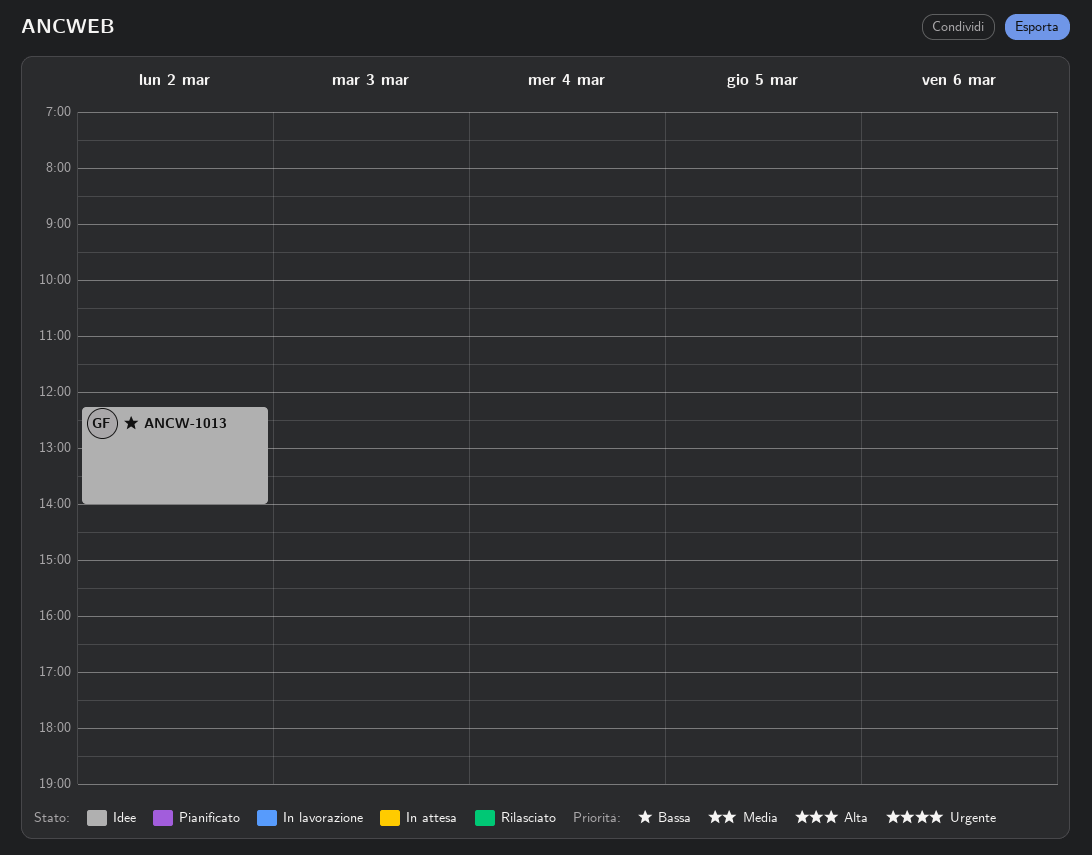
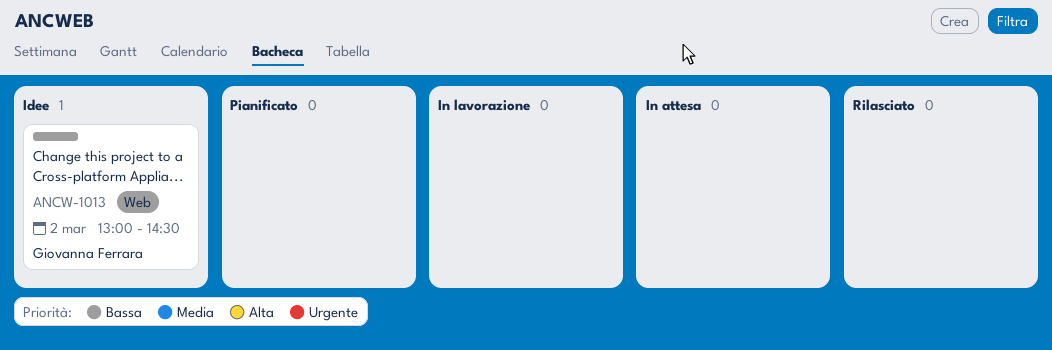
ANCW-1013, begins: 12:15 -> 13:00
ANCW-1013, ends: 14:00 -> 14:30

